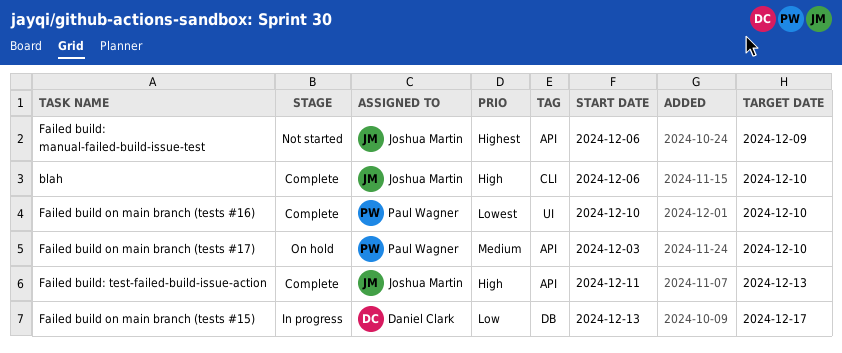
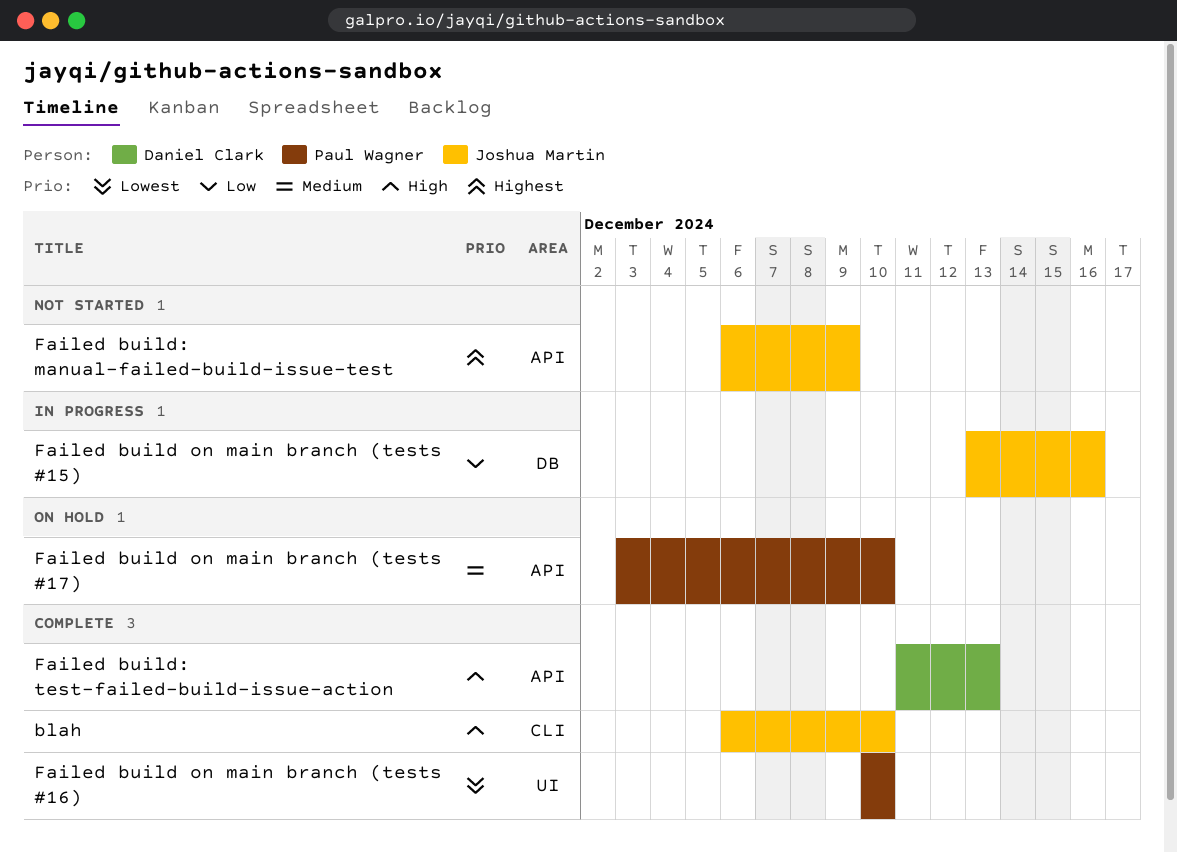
Failed build on main branch (tests #15), owner: Daniel Clark -> Joshua Martin
Failed build on main branch (tests #15), due: Dec 17 -> Dec 16
Failed build: test-failed-build-issue-action, owner: Joshua Martin -> Daniel Clark

